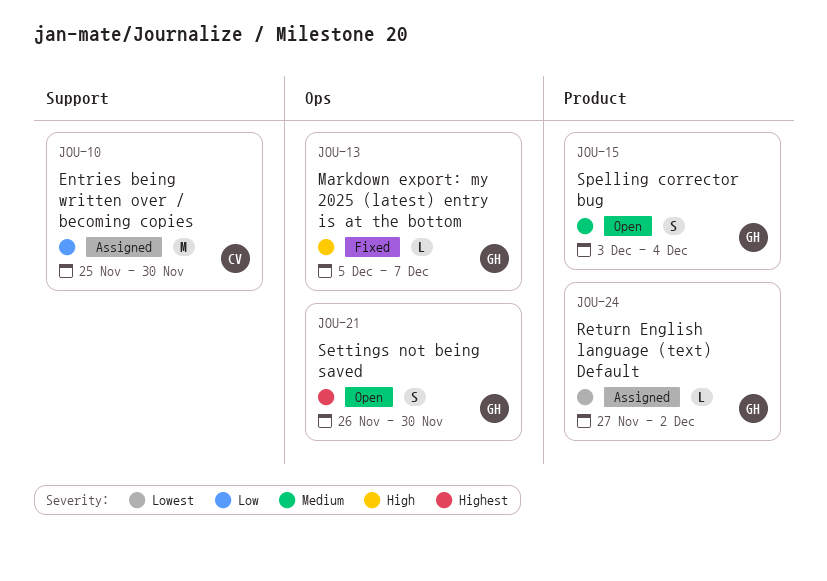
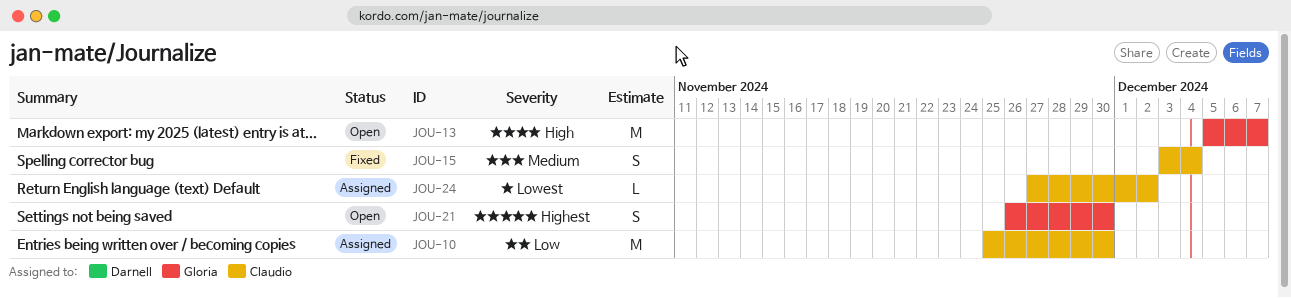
JOU-13, status: Fixed -> Open
JOU-13, estimate: L -> M
JOU-15, status: Open -> Fixed
JOU-15, owner: Gloria -> Claudio
JOU-24, owner: Gloria -> Claudio

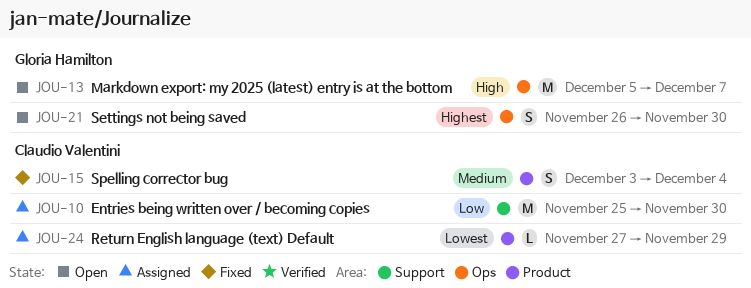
JOU-24, due: Dec 2 -> Nov 29

